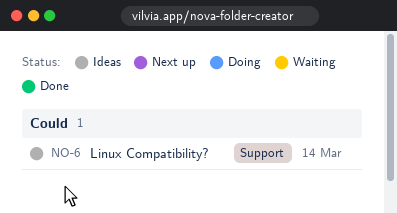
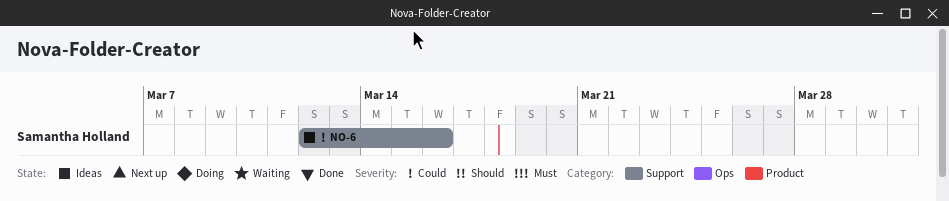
NO-6, due: Mar 14 -> Mar 16

